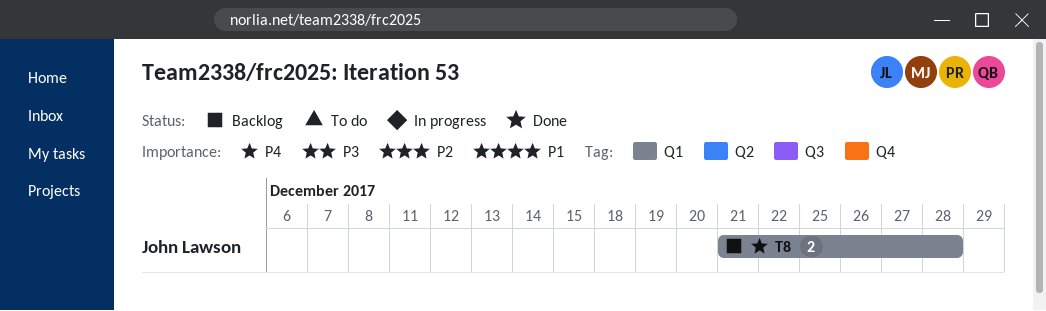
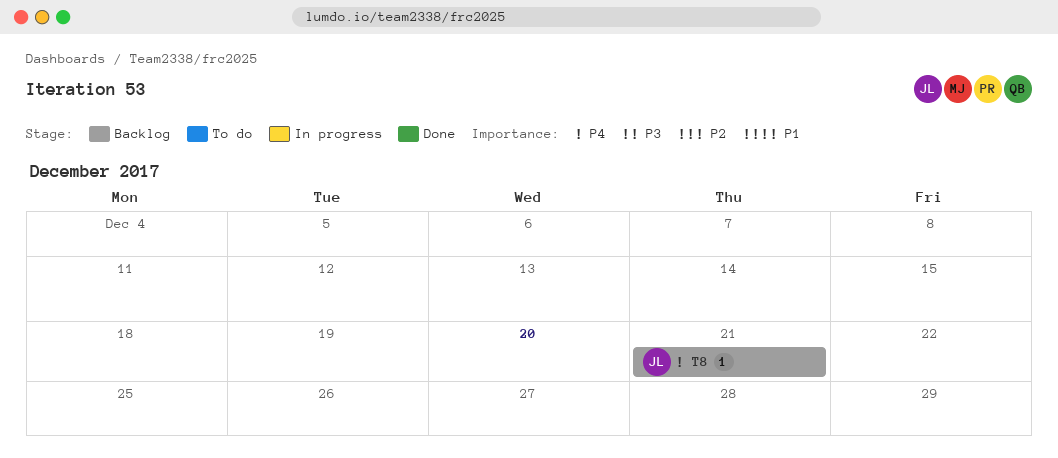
T8, estimate: 2 -> 1
T8, due: Dec 28 -> Dec 21

